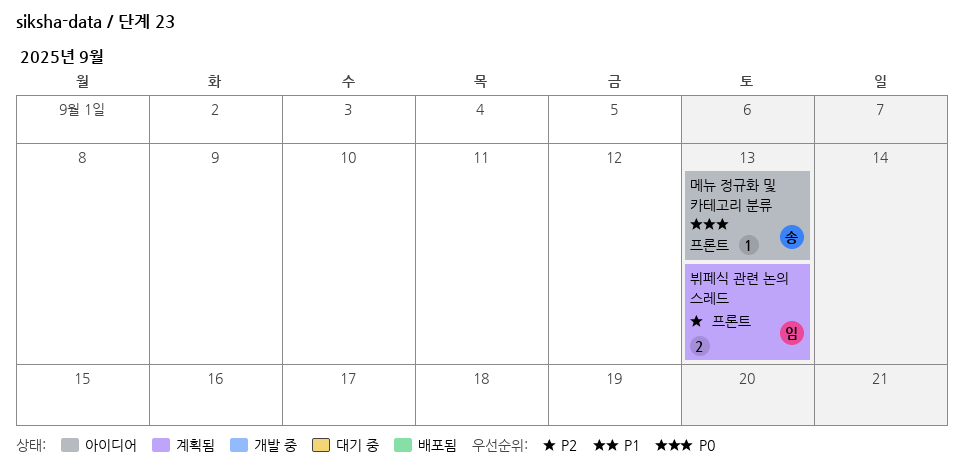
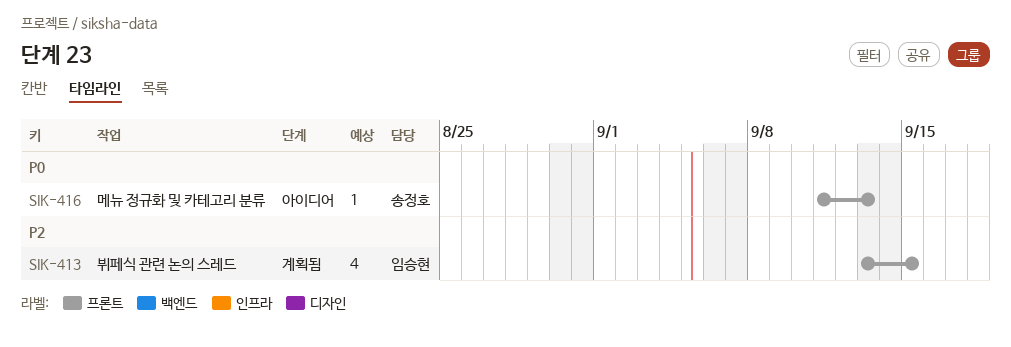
뷔페식 관련 논의 스레드, estimate: 2 -> 4
뷔페식 관련 논의 스레드, due: Sep 13 -> Sep 15

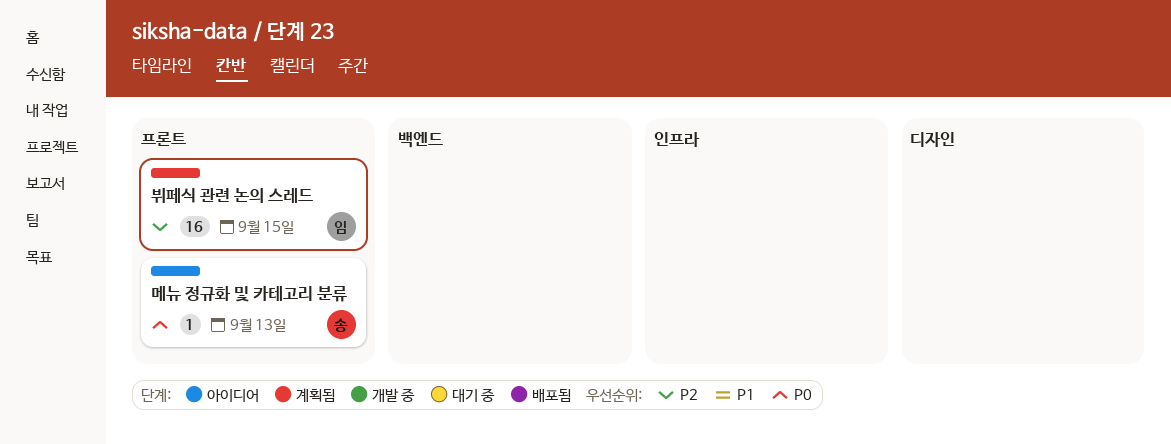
뷔페식 관련 논의 스레드, estimate: 4 -> 16

